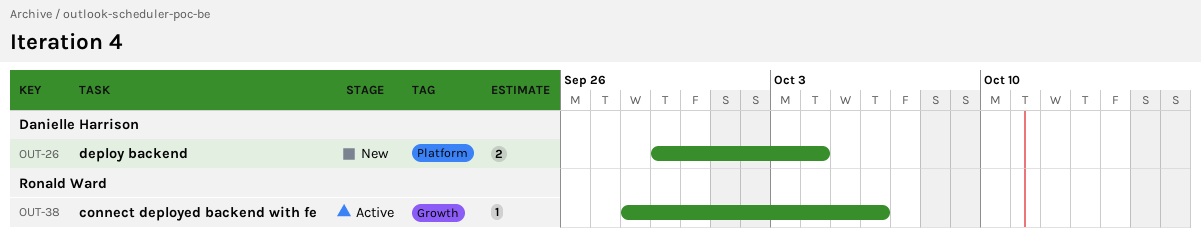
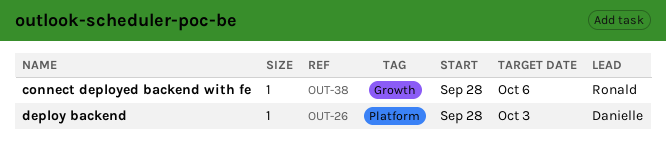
OUT-26, estimate: 2 -> 1
OUT-26, start: Sep 29 -> Sep 28
OUT-26, due: Oct 4 -> Oct 3

